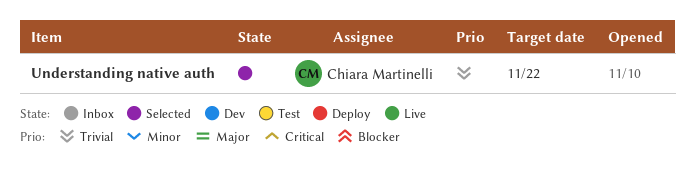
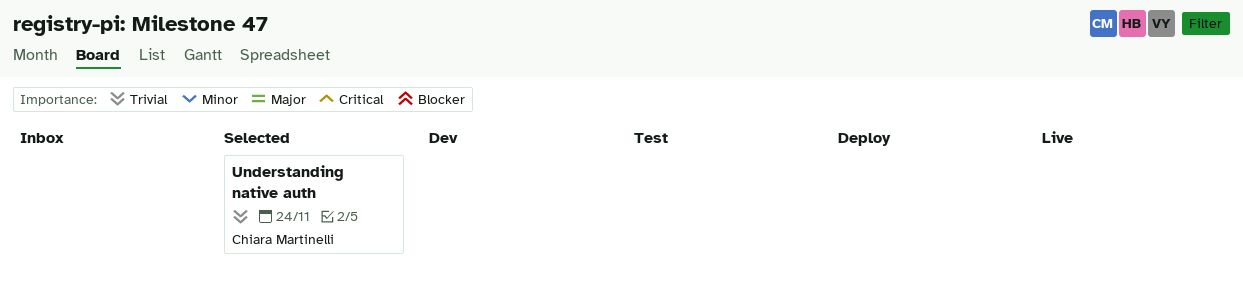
Understanding native auth, due: Nov 22 -> Nov 24

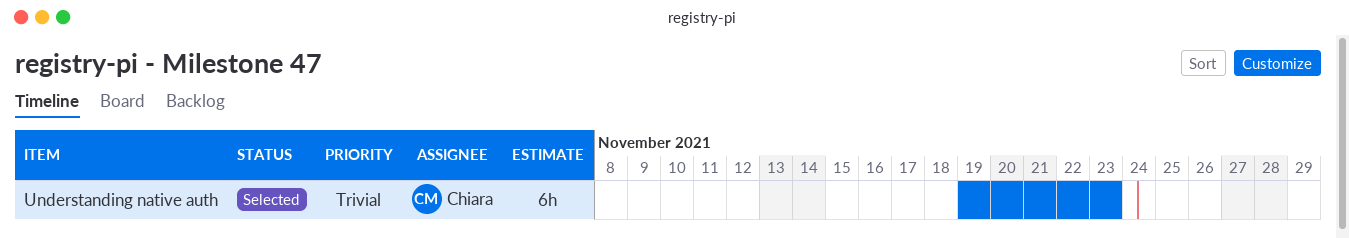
Understanding native auth, due: Nov 24 -> Nov 23

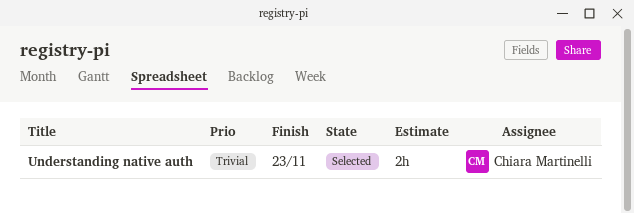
Understanding native auth, estimate: 6h -> 2h

